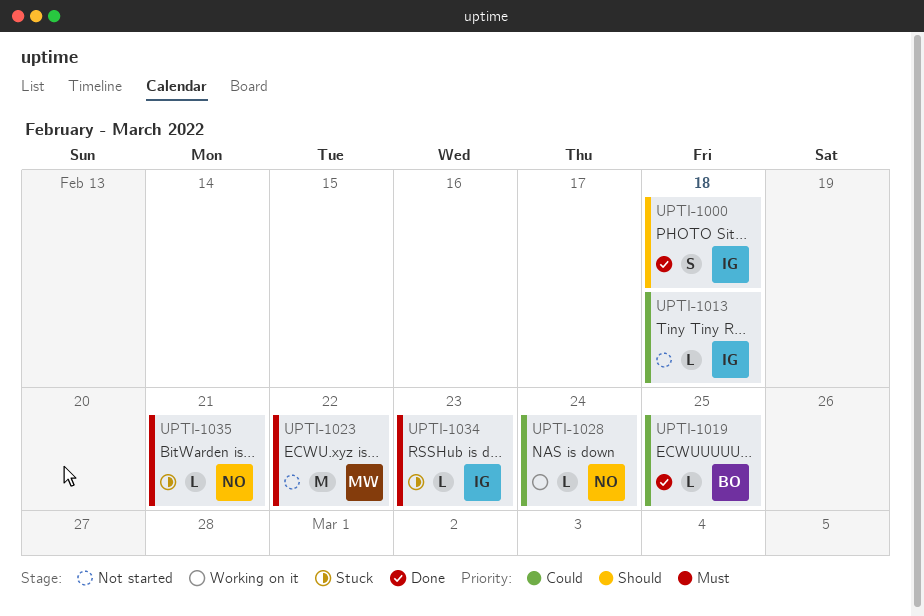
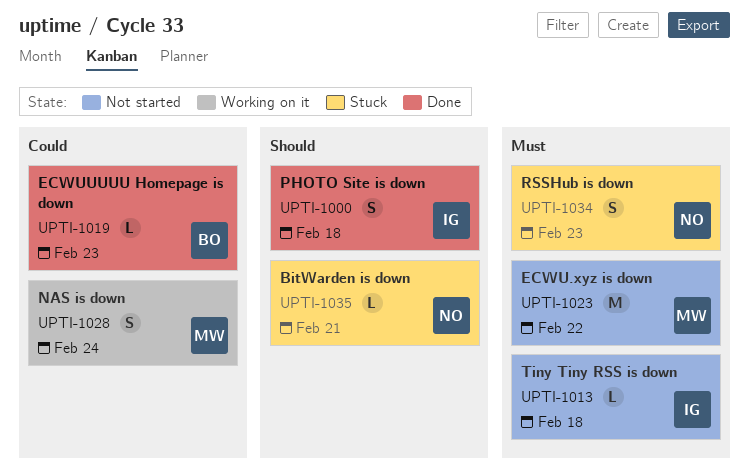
UPTI-1013, priority: Could -> Must
UPTI-1019, due: Feb 25 -> Feb 23
UPTI-1028, owner: NO -> MW
UPTI-1028, estimate: L -> S
UPTI-1034, owner: IG -> NO
UPTI-1034, estimate: L -> S
UPTI-1035, priority: Must -> Should

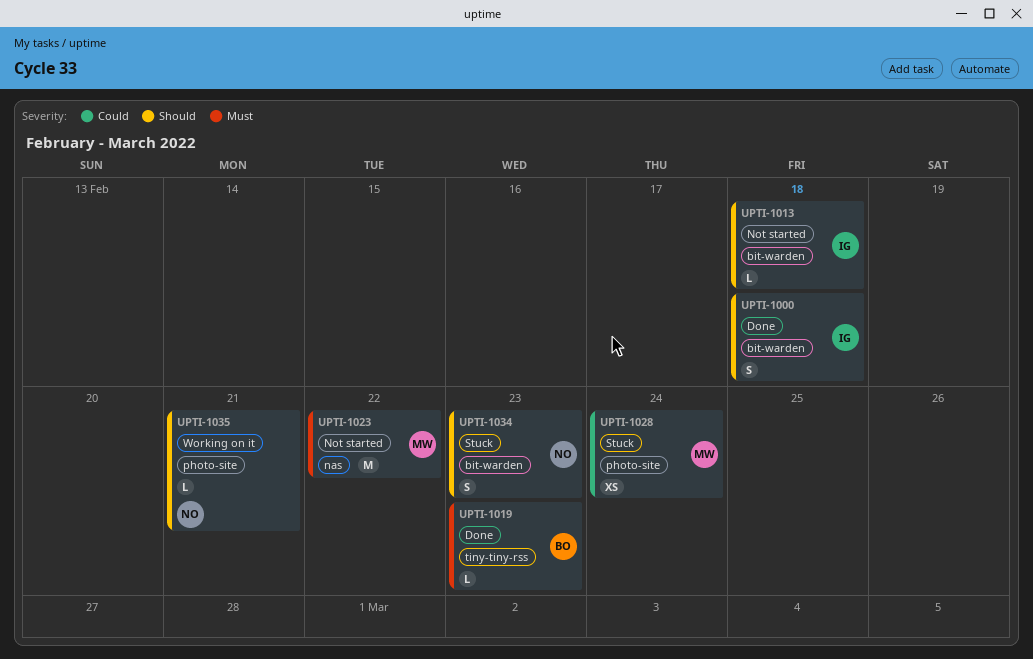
UPTI-1013, priority: Must -> Should
UPTI-1019, priority: Could -> Must
UPTI-1028, status: Working on it -> Stuck
UPTI-1028, estimate: S -> XS
UPTI-1034, priority: Must -> Should
UPTI-1035, status: Stuck -> Working on it

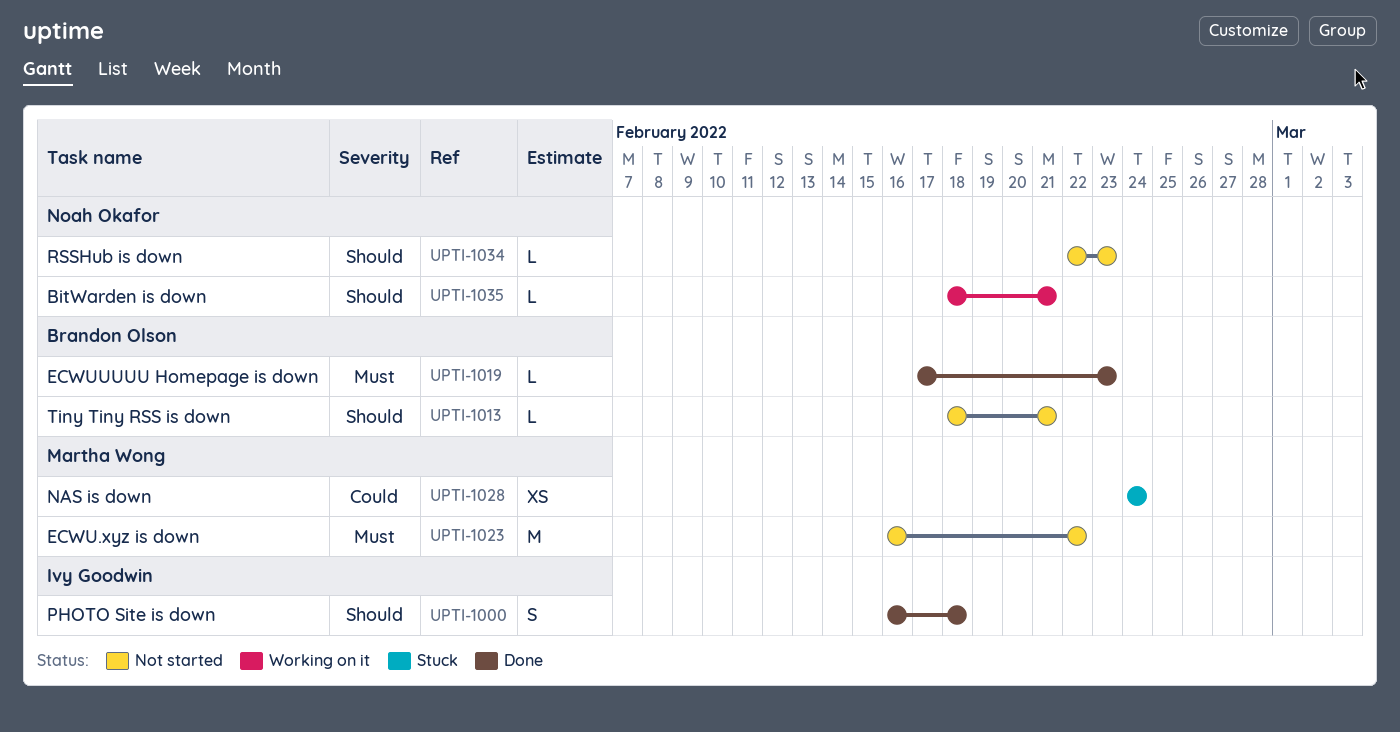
UPTI-1013, owner: Ivy Goodwin -> Brandon Olson
UPTI-1013, due: Feb 18 -> Feb 21
UPTI-1034, status: Stuck -> Not started
UPTI-1034, estimate: S -> L

